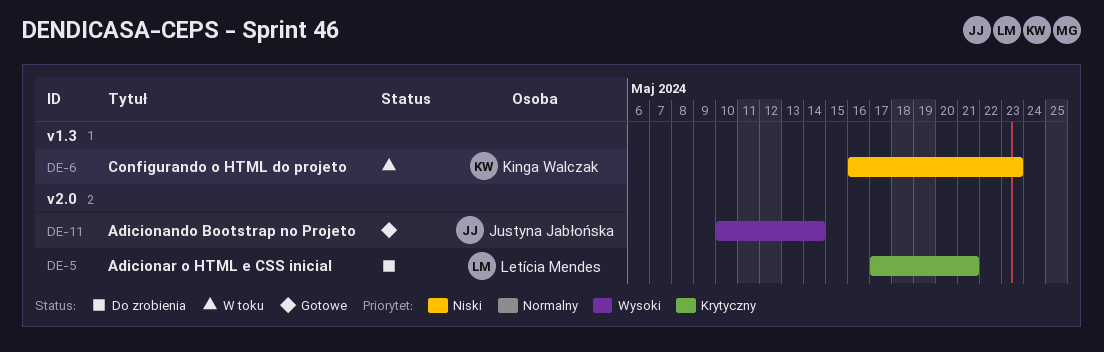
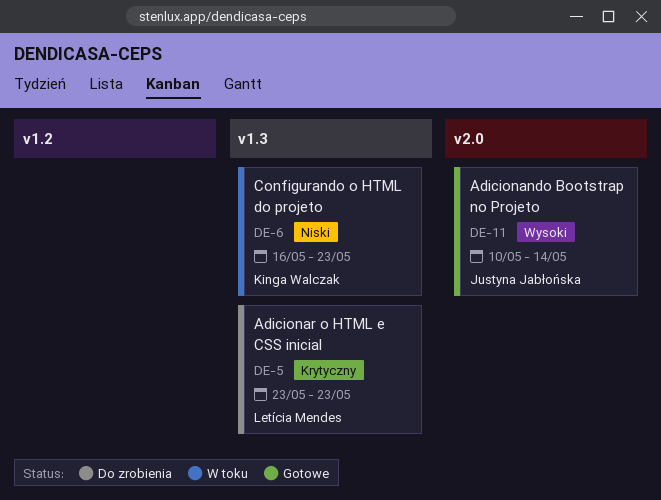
DE-5, label: v2.0 -> v1.3
DE-5, start: May 17 -> May 23
DE-5, due: May 21 -> May 23

